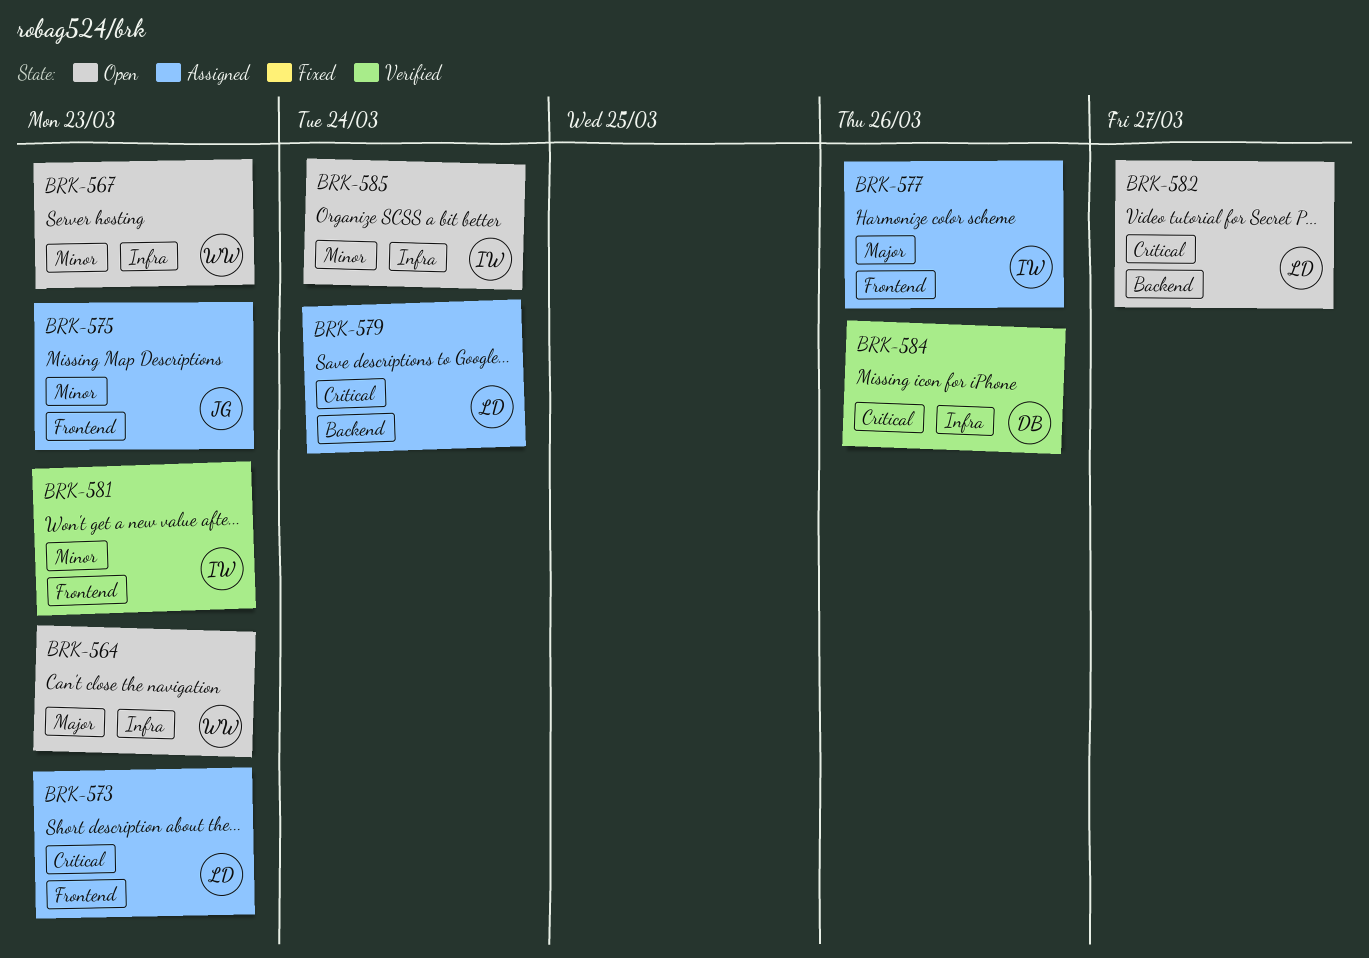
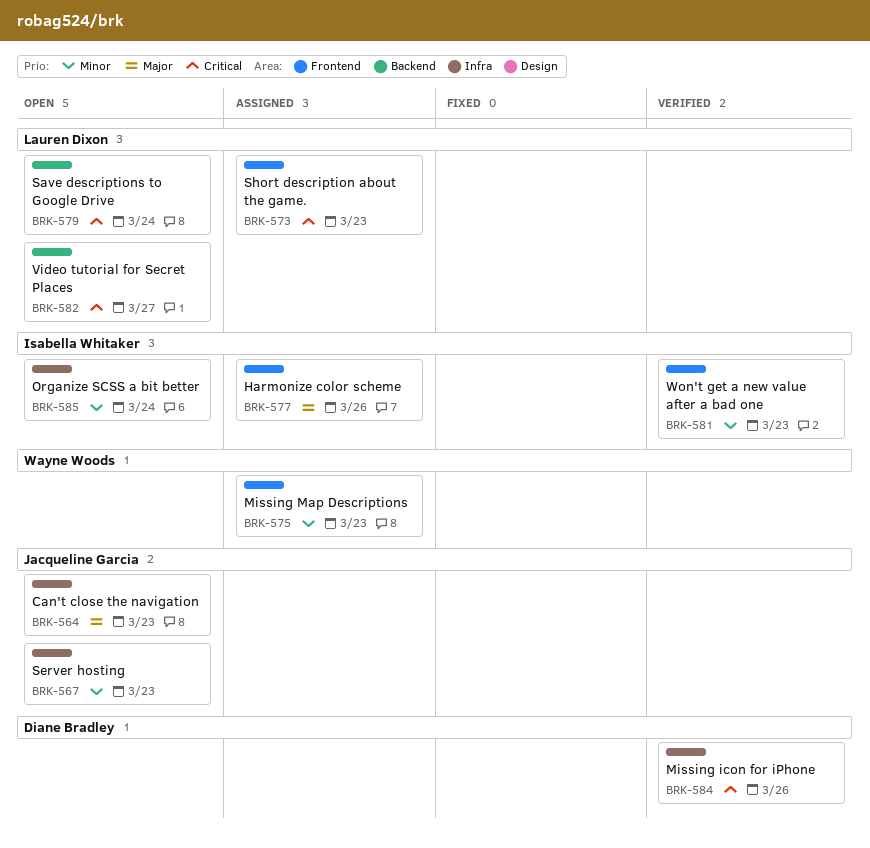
BRK-564, owner: Wayne Woods -> Jacqueline Garcia
BRK-567, owner: Wayne Woods -> Jacqueline Garcia
BRK-575, owner: Jacqueline Garcia -> Wayne Woods
BRK-579, status: Assigned -> Open

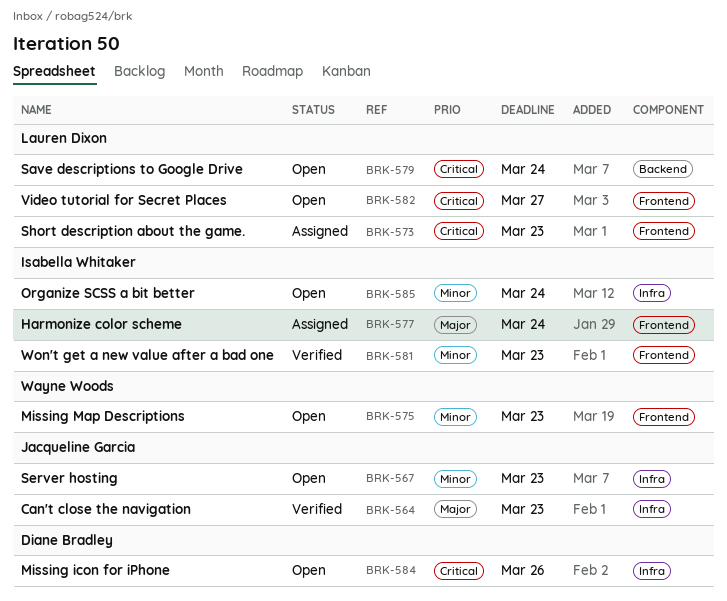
BRK-564, status: Open -> Verified
BRK-575, status: Assigned -> Open
BRK-577, due: Mar 26 -> Mar 24
BRK-582, label: Backend -> Frontend
BRK-584, status: Verified -> Open

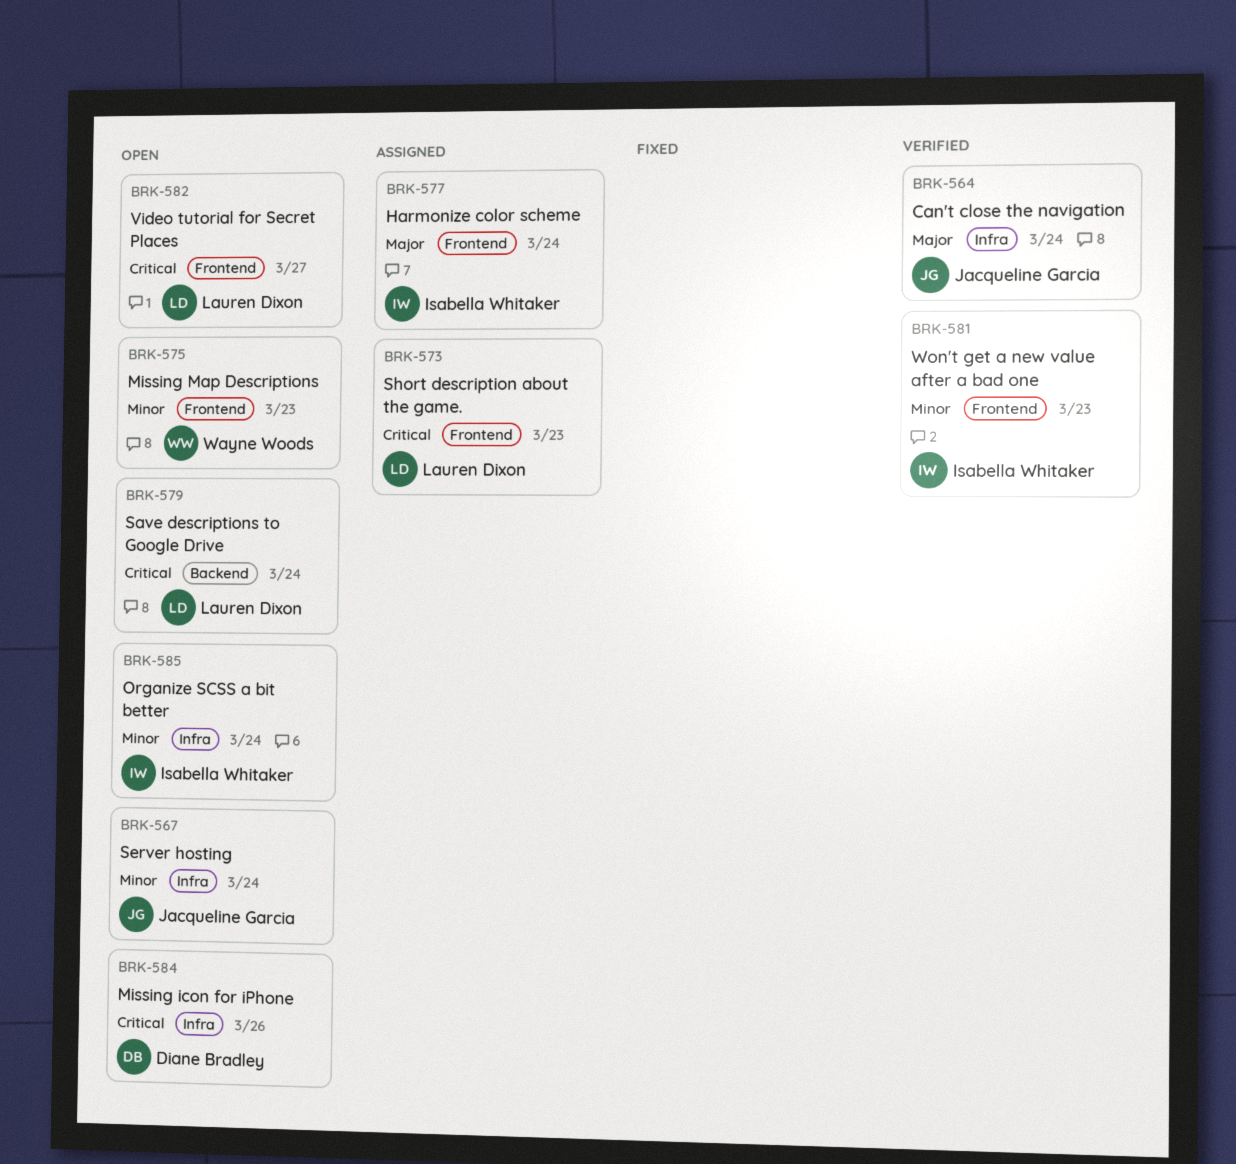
BRK-564, due: Mar 23 -> Mar 24
BRK-567, due: Mar 23 -> Mar 24

